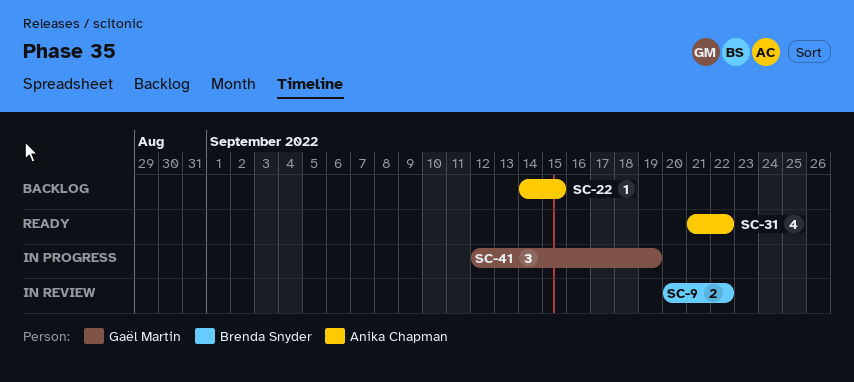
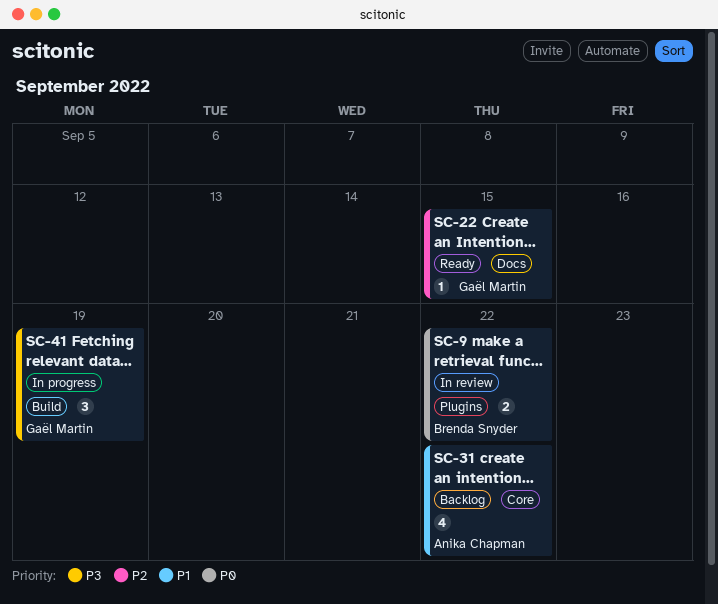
SC-22, status: Backlog -> Ready
SC-22, owner: Anika Chapman -> Gaël Martin
SC-31, status: Ready -> Backlog

